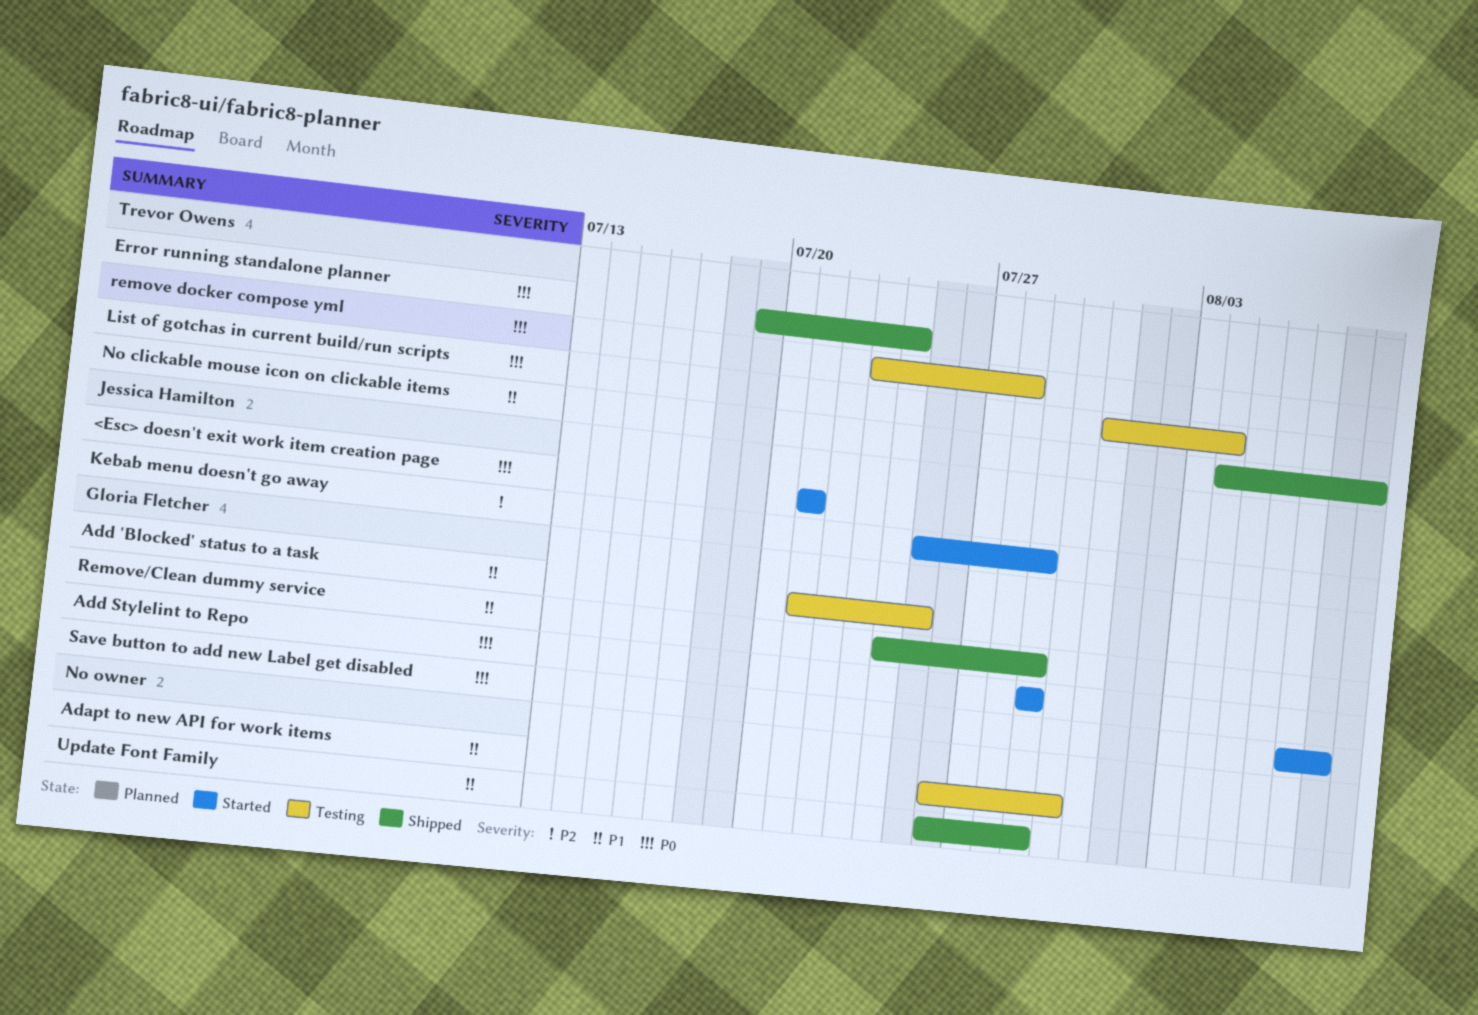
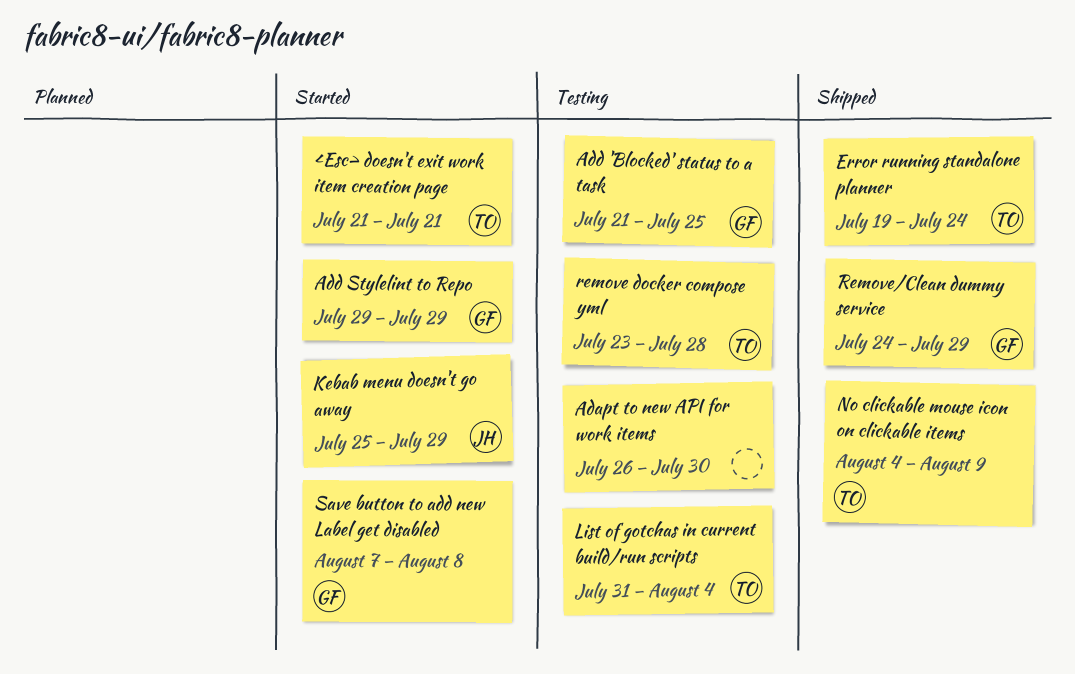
<Esc> doesn't exit work item creation page, owner: Jessica Hamilton -> Trevor Owens
Update Font Family: present -> none

